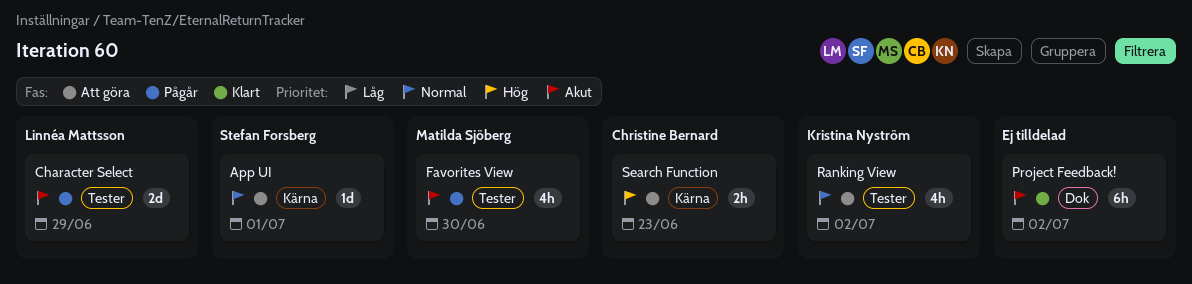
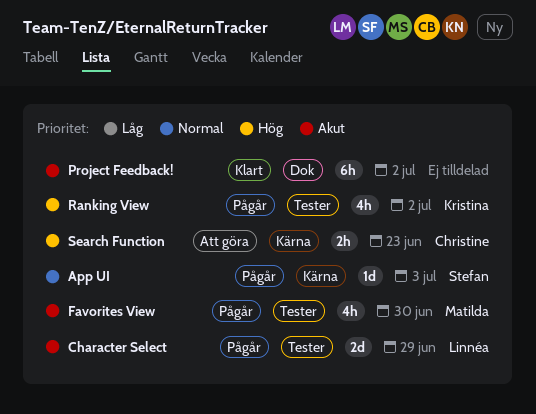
App UI, status: Att göra -> Pågår
App UI, due: Jul 1 -> Jul 3
Ranking View, status: Att göra -> Pågår
Ranking View, priority: Normal -> Hög

